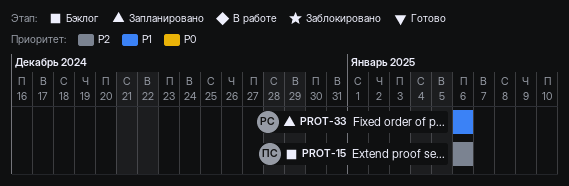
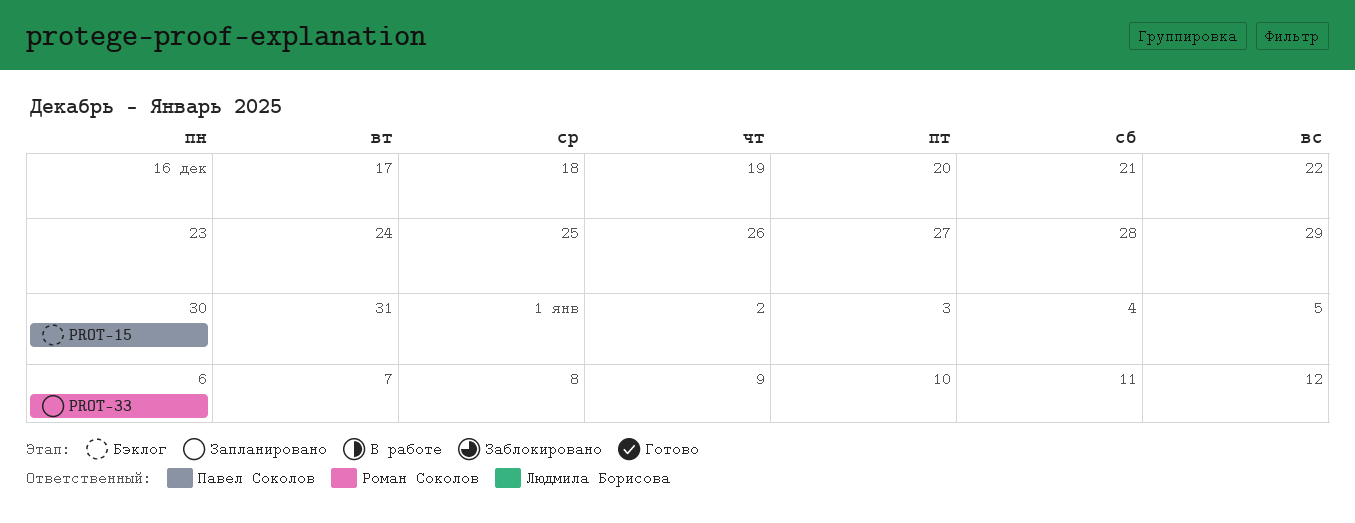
PROT-15, start: Jan 6 -> Dec 30
PROT-15, due: Jan 6 -> Dec 30

